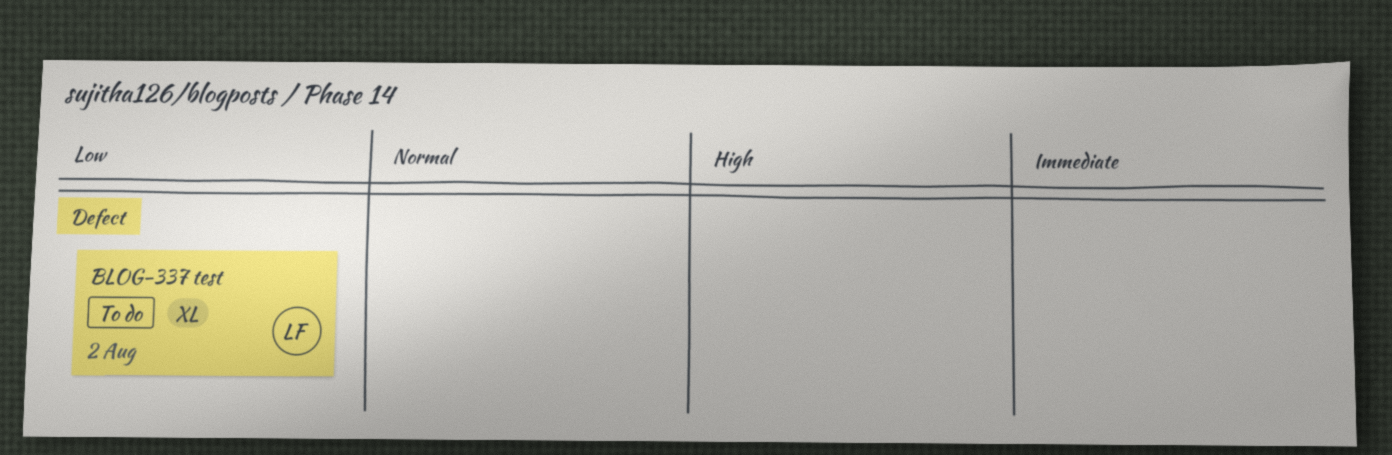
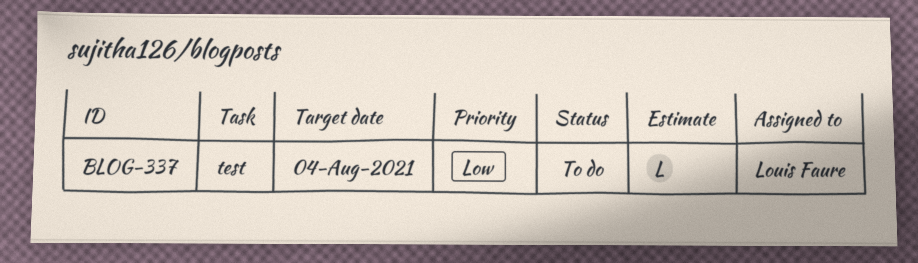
BLOG-337, estimate: XL -> L
BLOG-337, due: Aug 2 -> Aug 4

